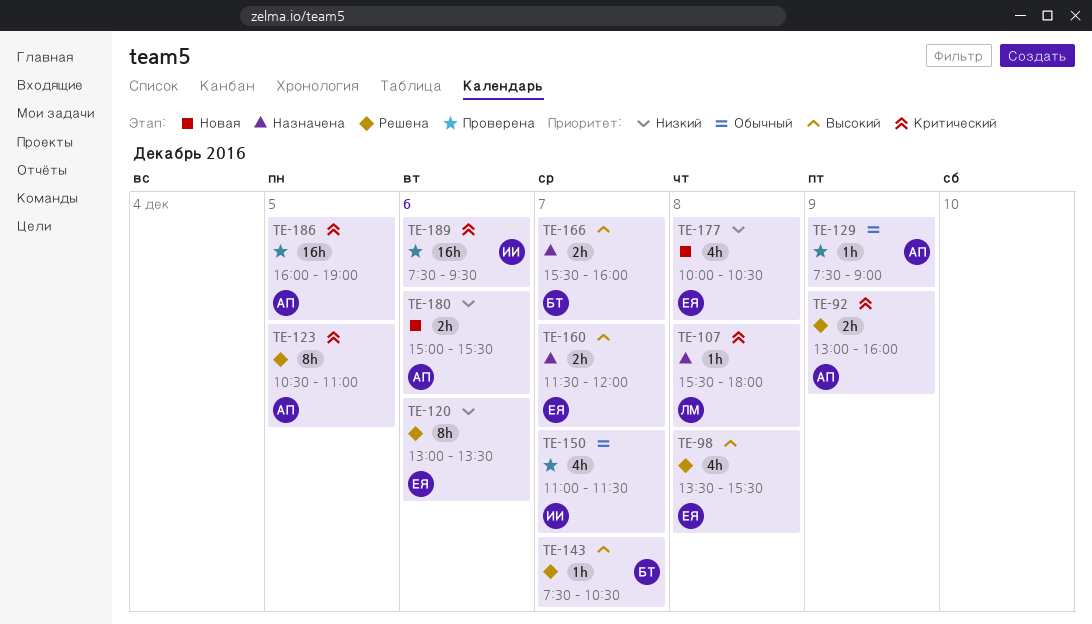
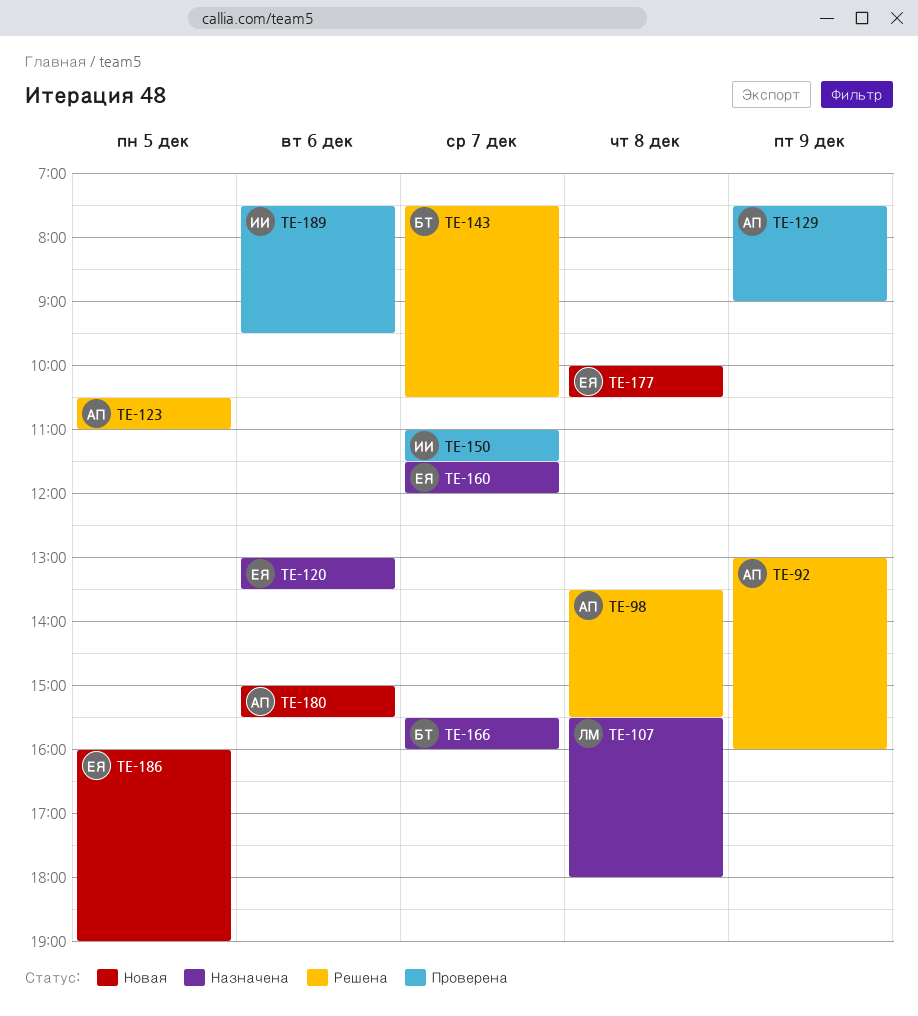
TE-98, owner: ЕЯ -> АП
TE-120, status: Решена -> Назначена
TE-186, status: Проверена -> Новая
TE-186, owner: АП -> ЕЯ

